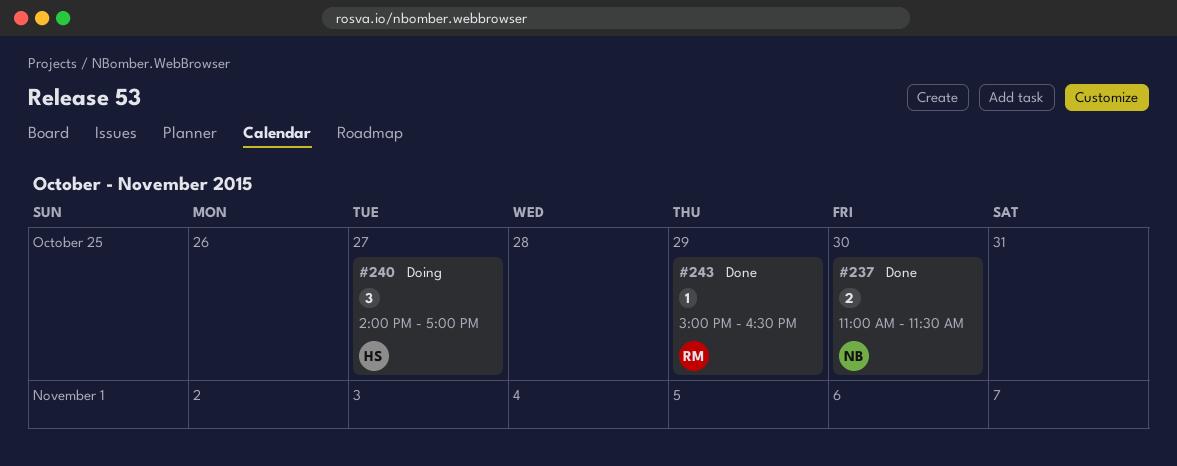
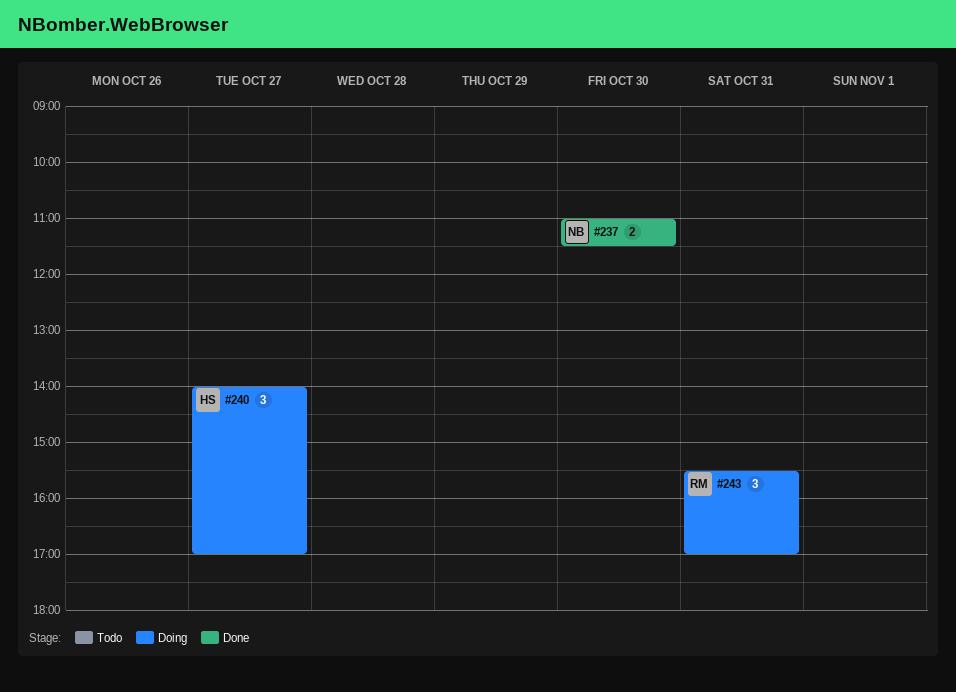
#243, status: Done -> Doing
#243, estimate: 1 -> 3
#243, day: Oct 29 -> Oct 31
#243, begins: 15:00 -> 15:30
#243, ends: 16:30 -> 17:00

